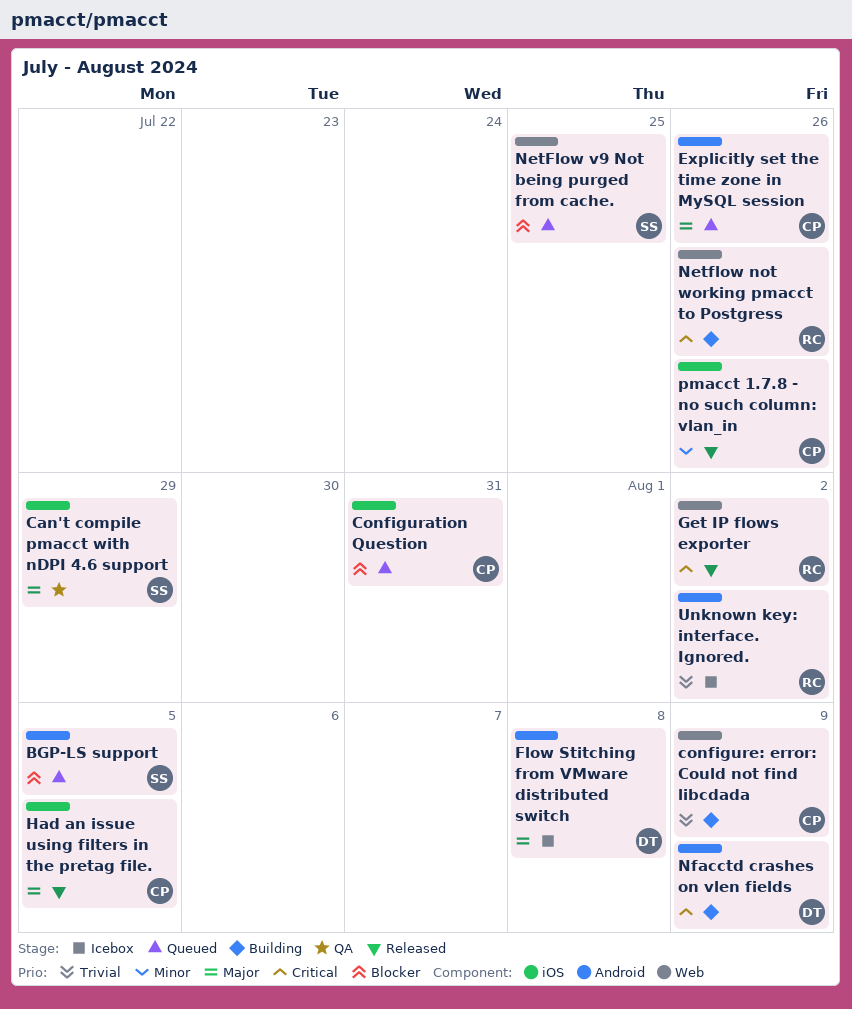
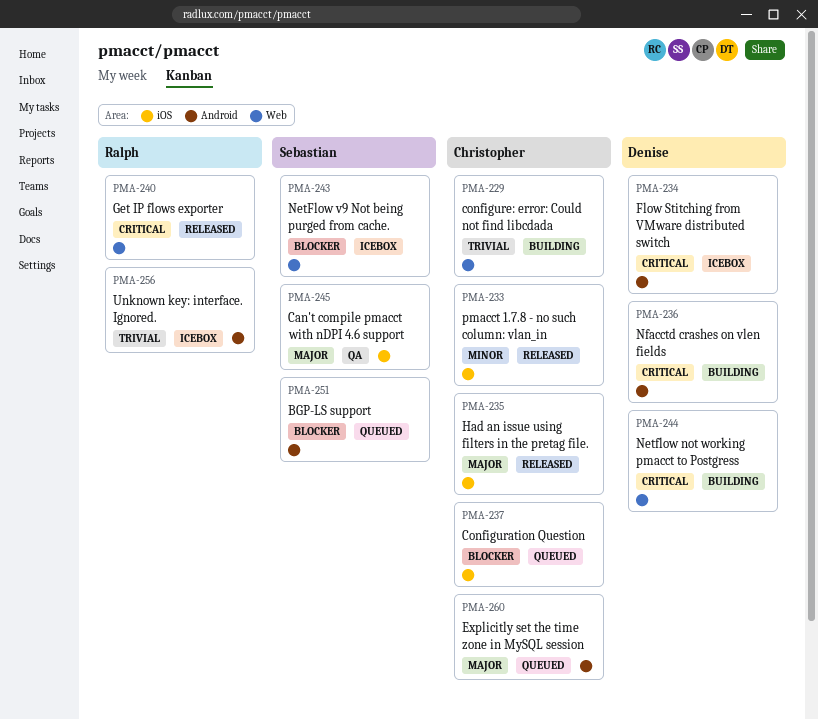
Flow Stitching from VMware distributed switch, priority: Major -> Critical
Netflow not working pmacct to Postgress, owner: Ralph -> Denise
NetFlow v9 Not being purged from cache., status: Queued -> Icebox

